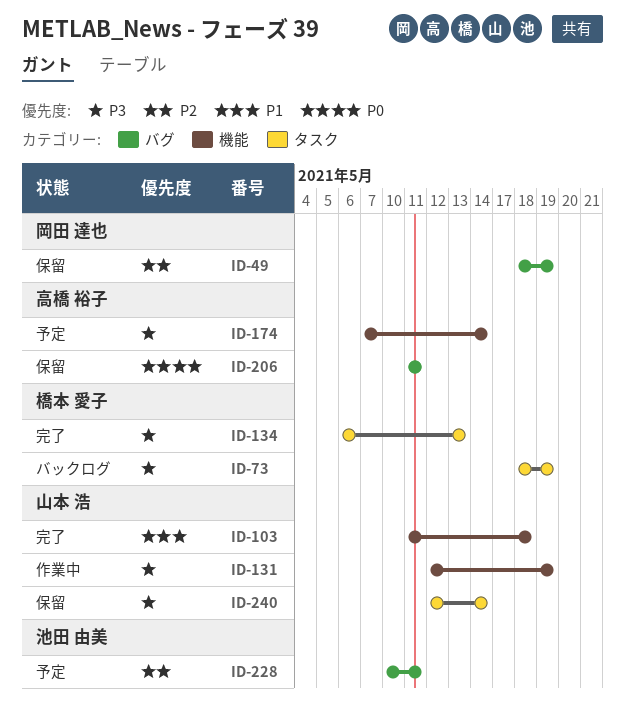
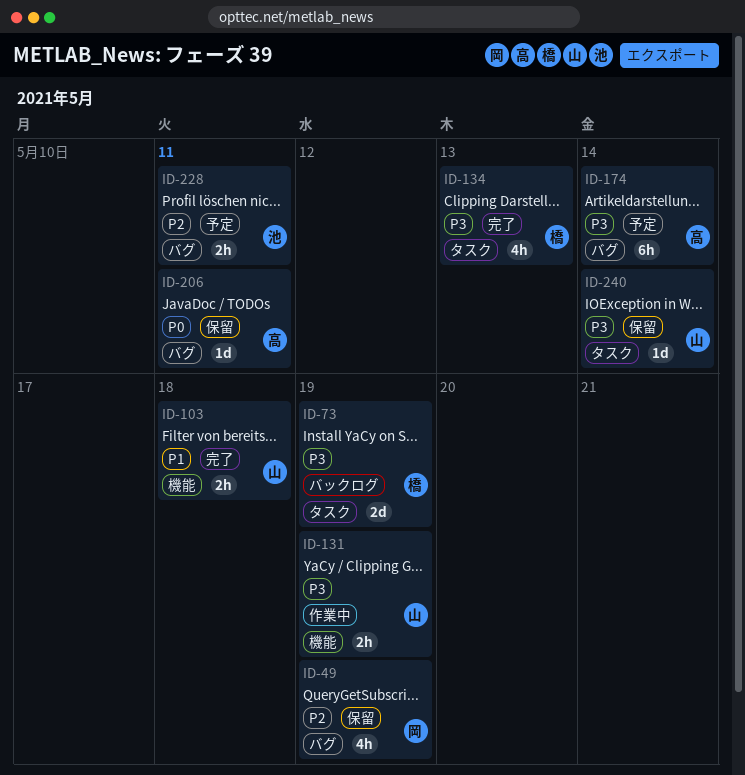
ID-174, label: 機能 -> バグ

